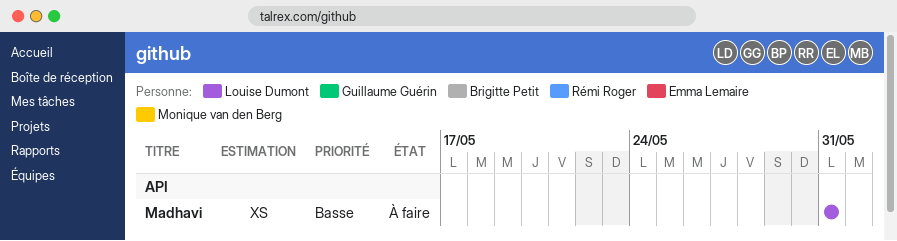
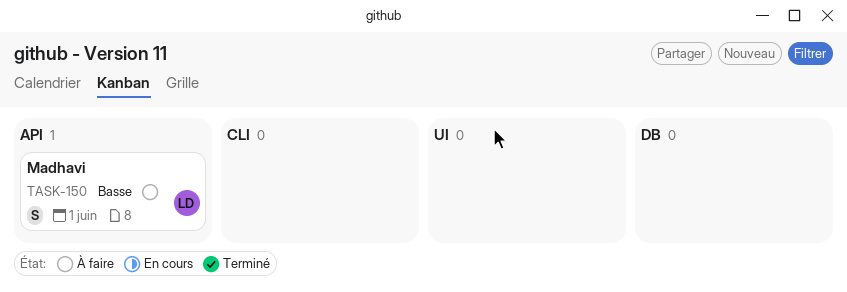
Madhavi, estimate: XS -> S
Madhavi, due: May 31 -> Jun 1

